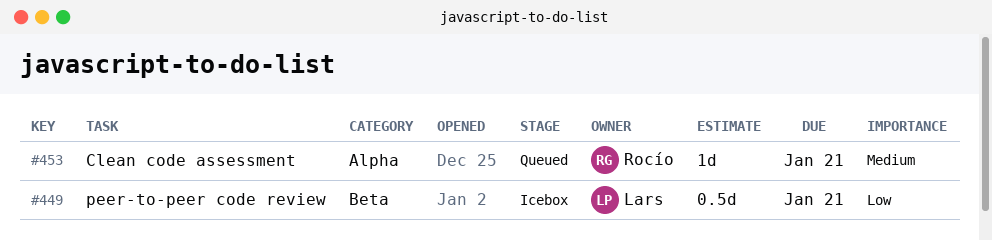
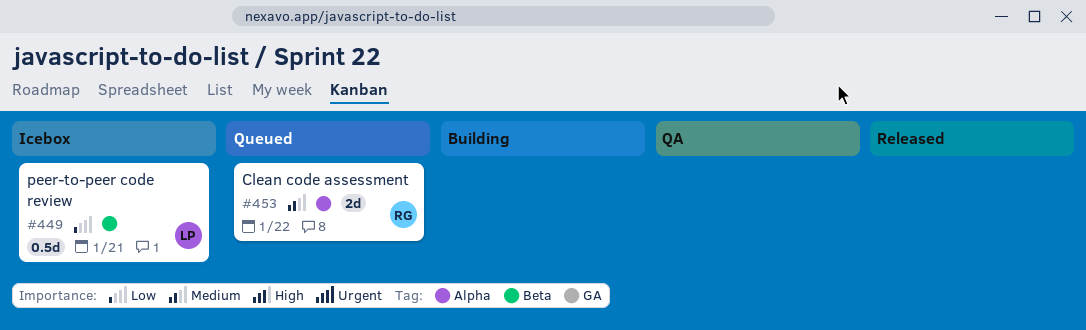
#453, estimate: 1d -> 2d
#453, due: Jan 21 -> Jan 22

